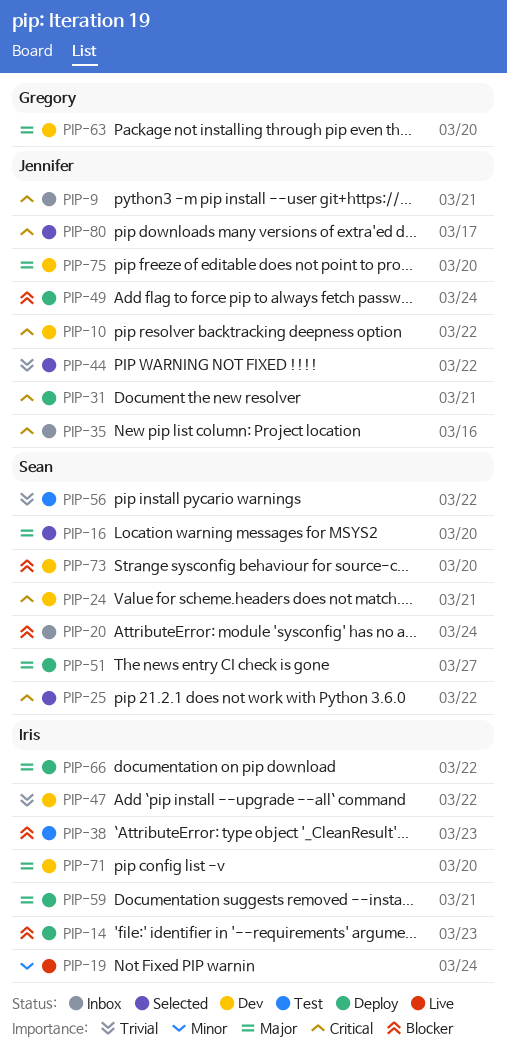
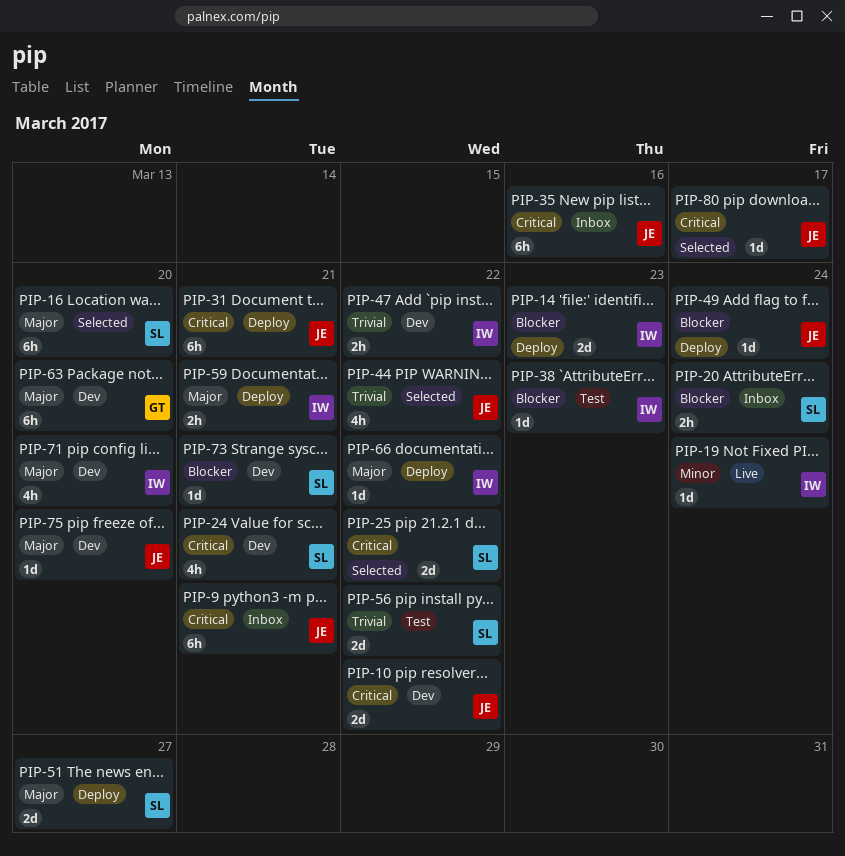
PIP-73, due: Mar 20 -> Mar 21

